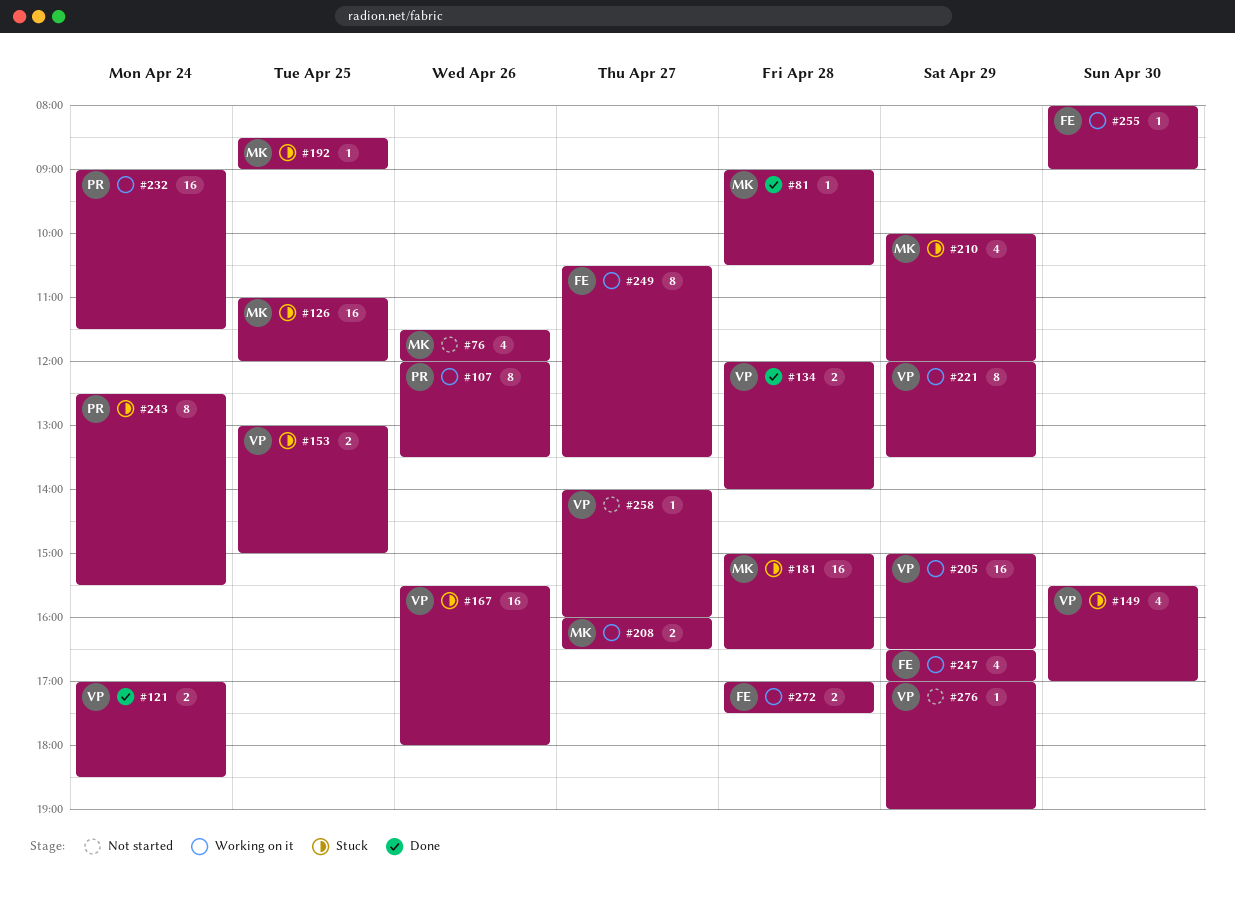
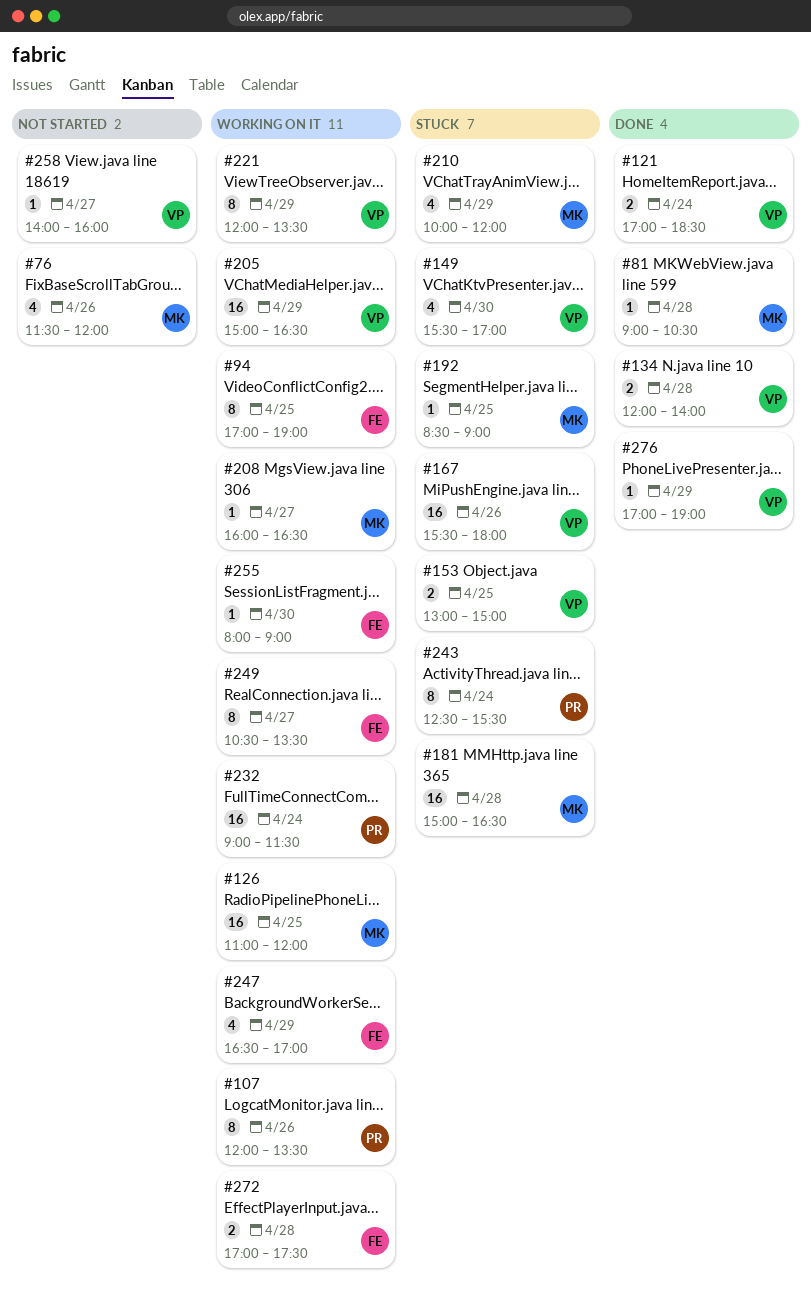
#94: none -> present
#126, status: Stuck -> Working on it
#208, estimate: 2 -> 1
#276, status: Not started -> Done

